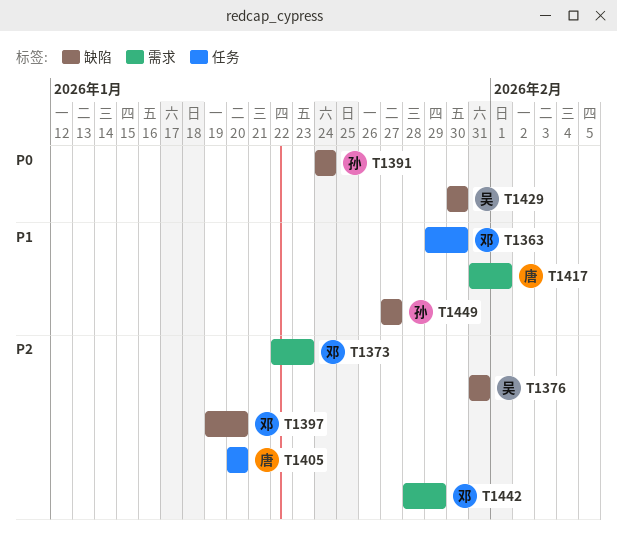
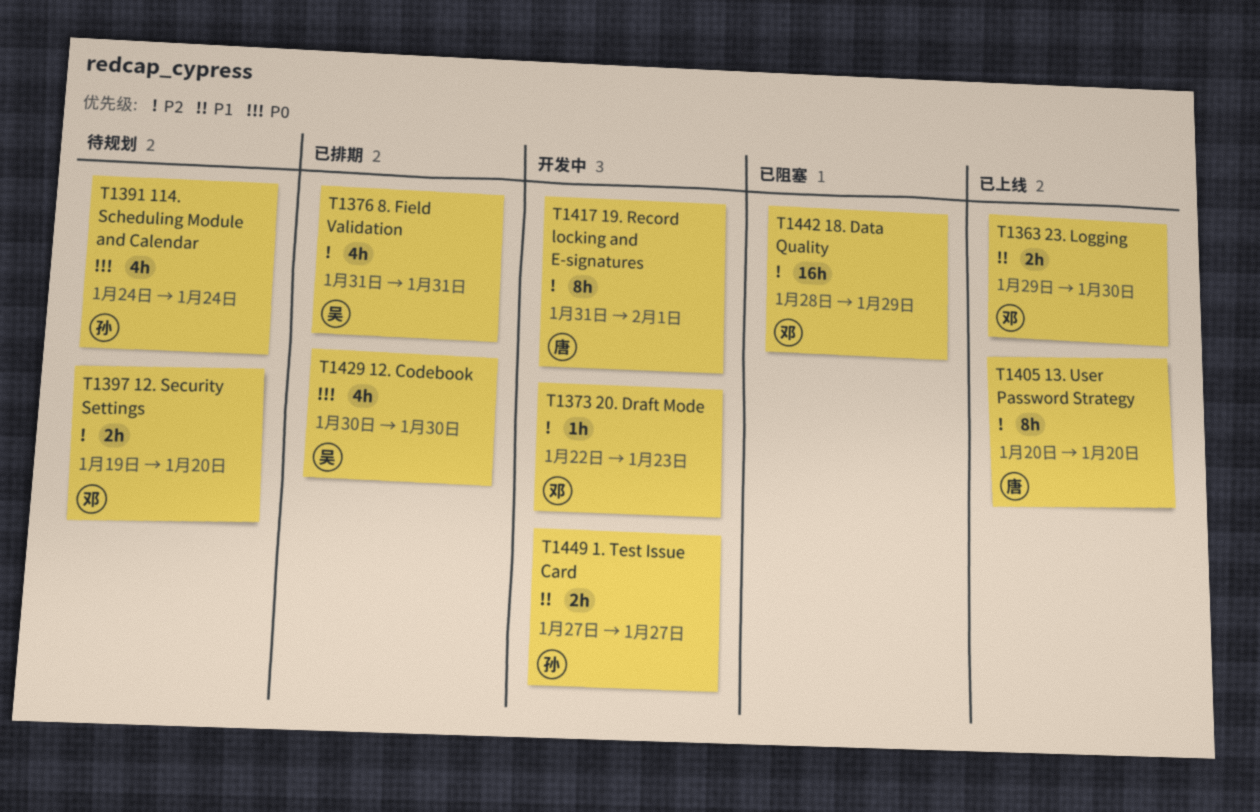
T1417, priority: P1 -> P2

